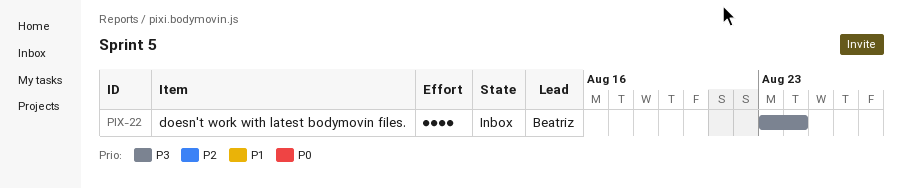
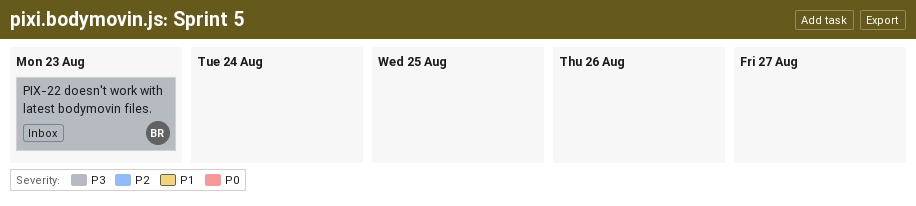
PIX-22, due: Aug 24 -> Aug 23

